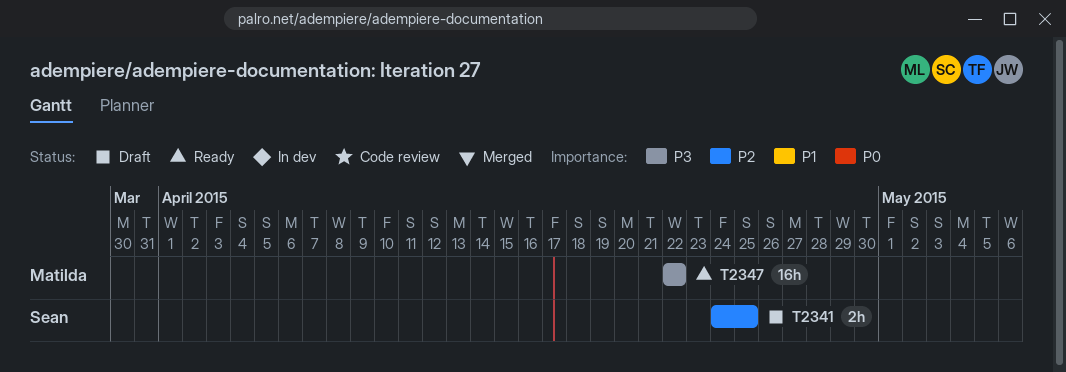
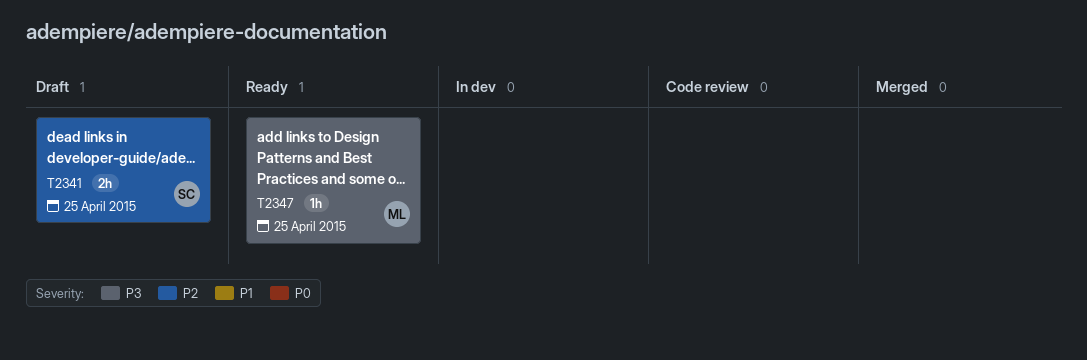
T2347, estimate: 16h -> 1h
T2347, due: Apr 22 -> Apr 25

